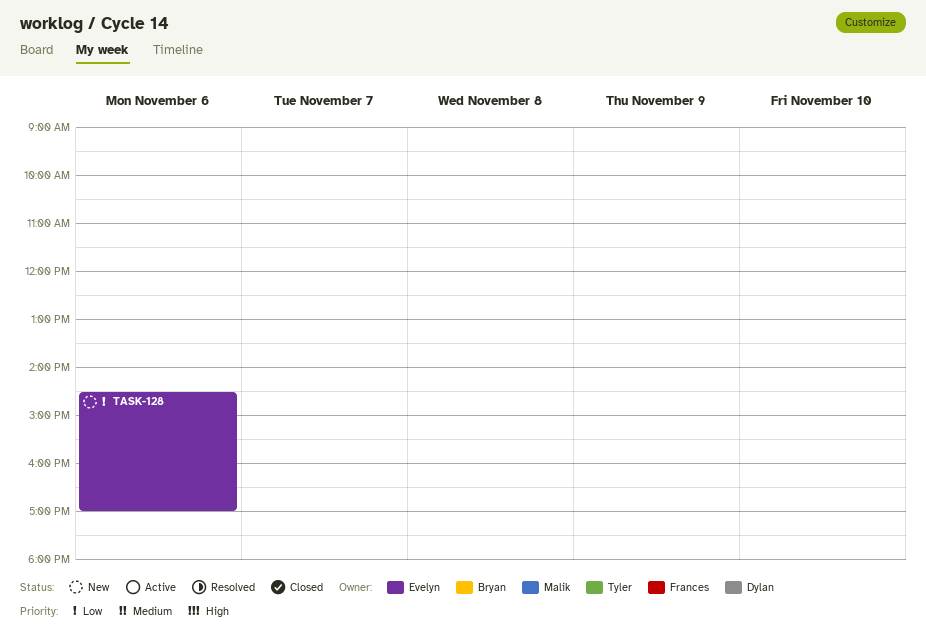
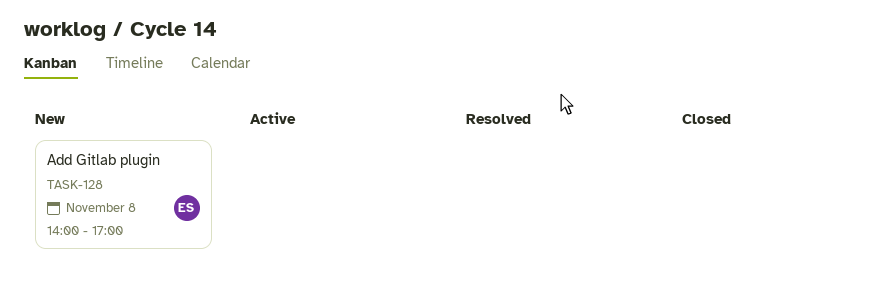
TASK-128, day: Nov 6 -> Nov 8
TASK-128, begins: 14:30 -> 14:00

